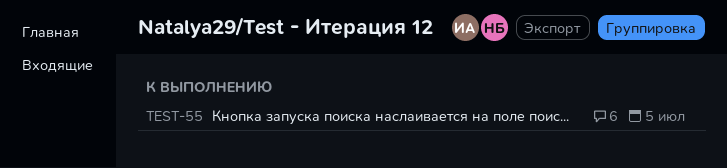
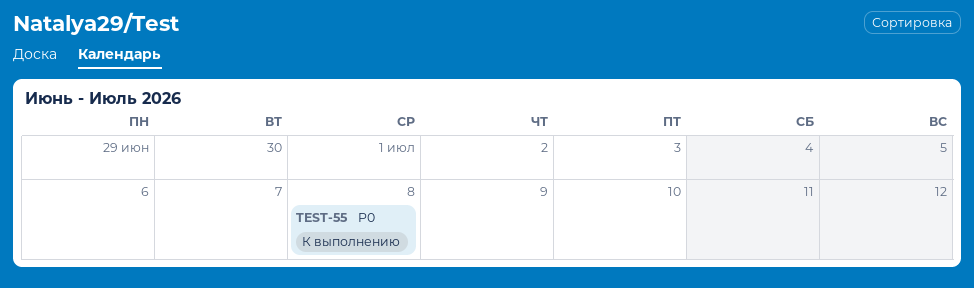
TEST-55, due: Jul 5 -> Jul 8

